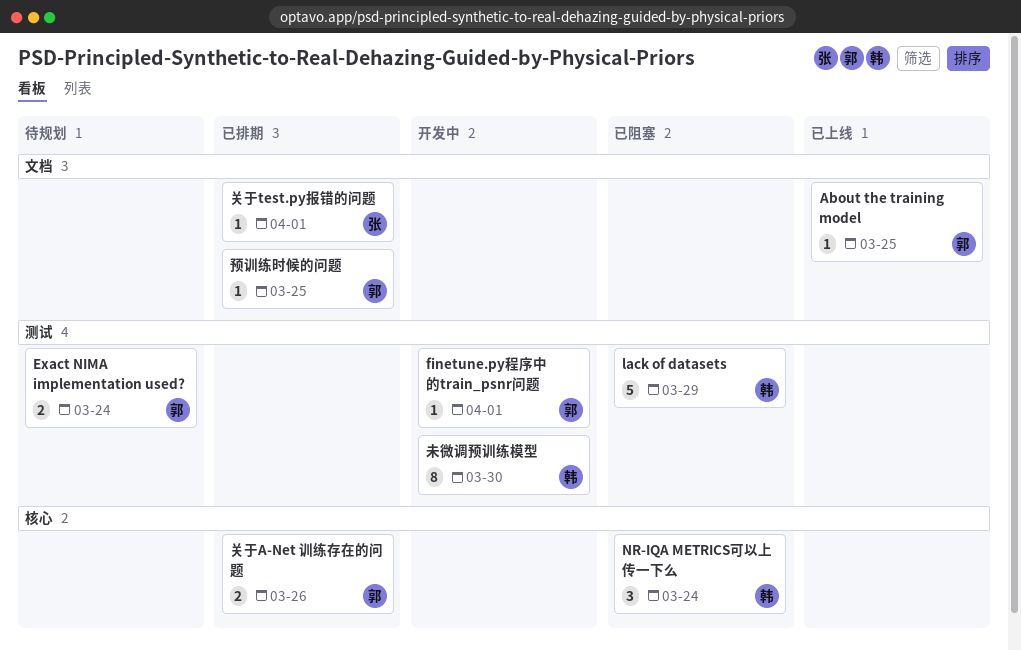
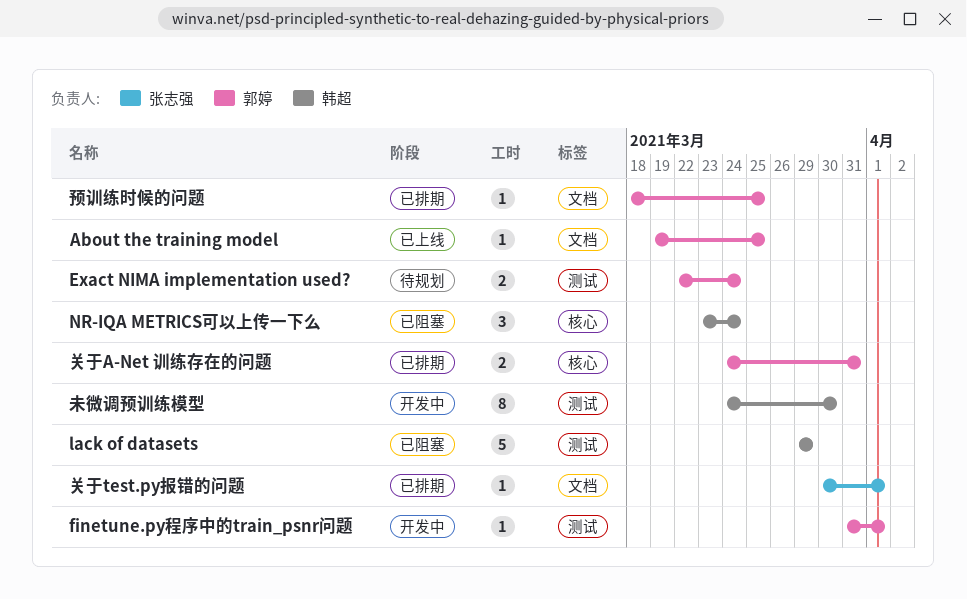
关于A-Net 训练存在的问题, due: Mar 26 -> Mar 31

